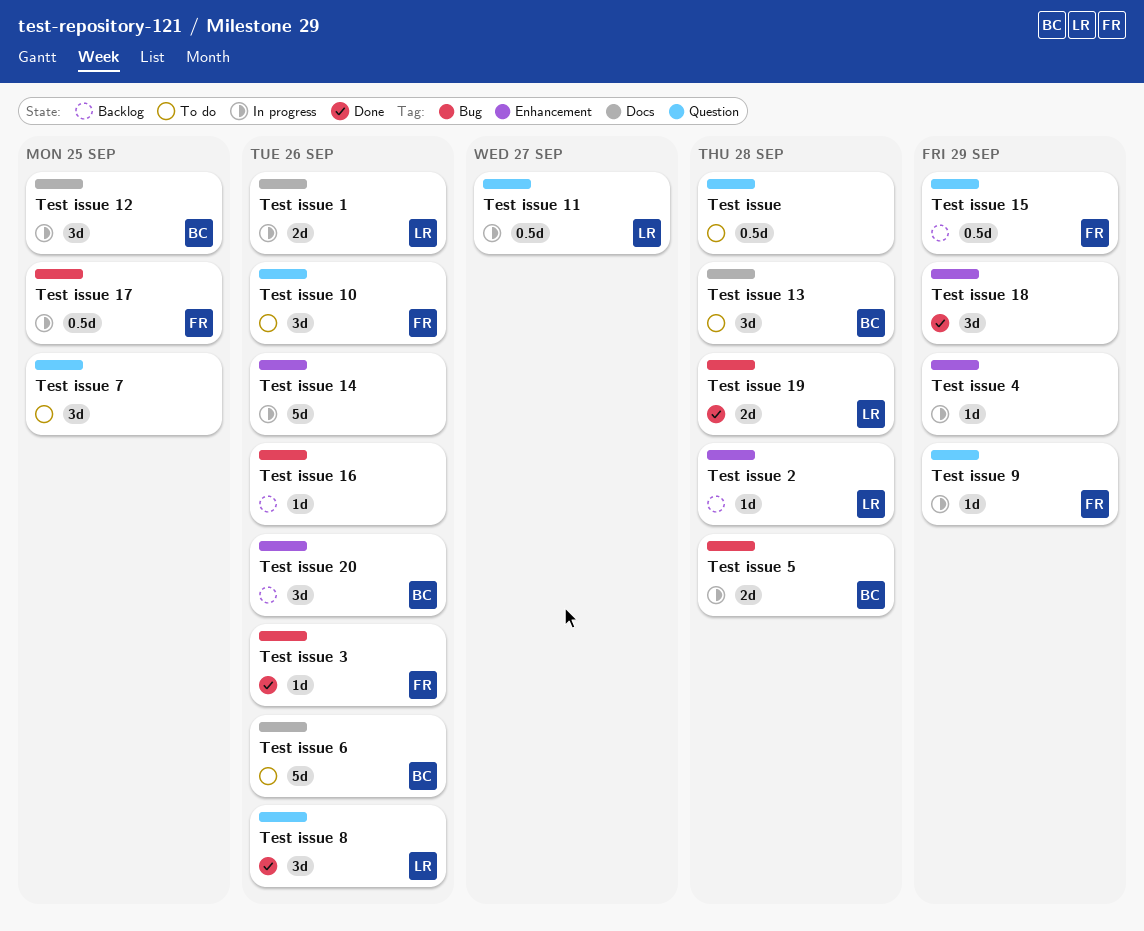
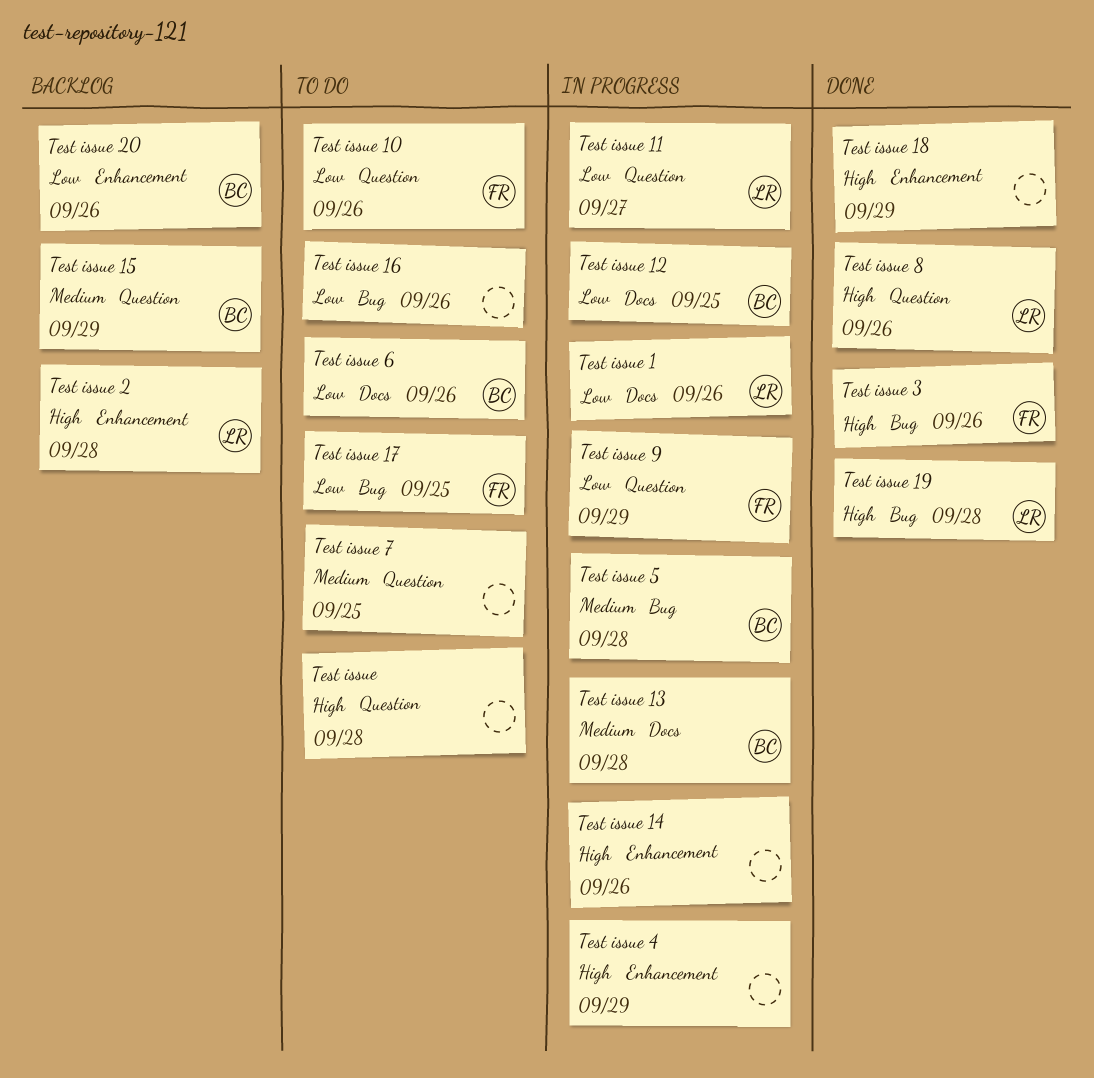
Test issue 13, status: To do -> In progress
Test issue 15, owner: FR -> BC
Test issue 16, status: Backlog -> To do
Test issue 17, status: In progress -> To do

